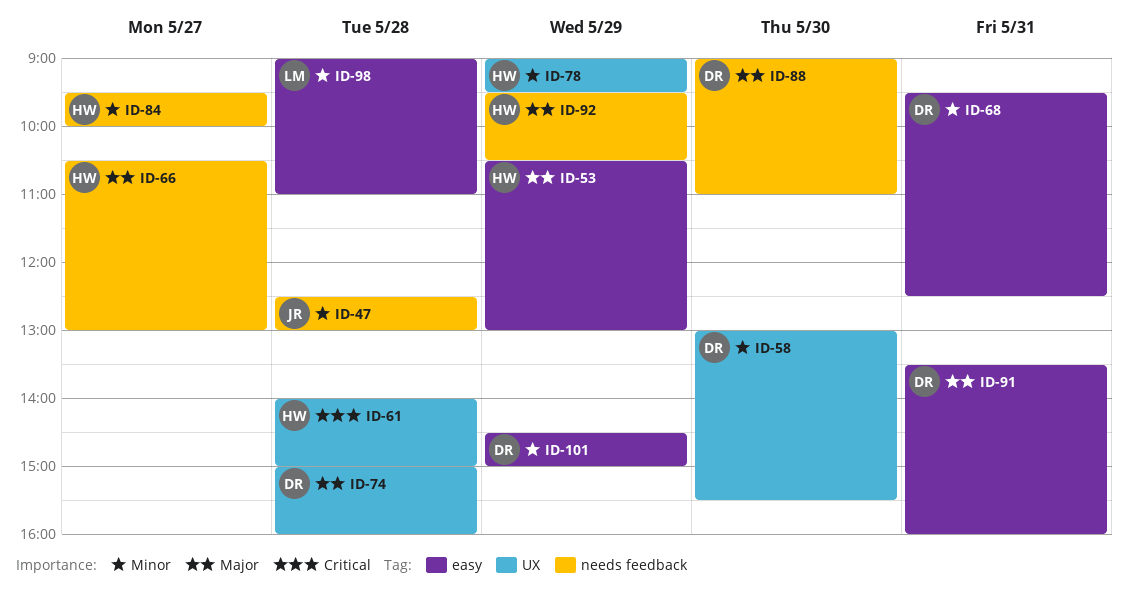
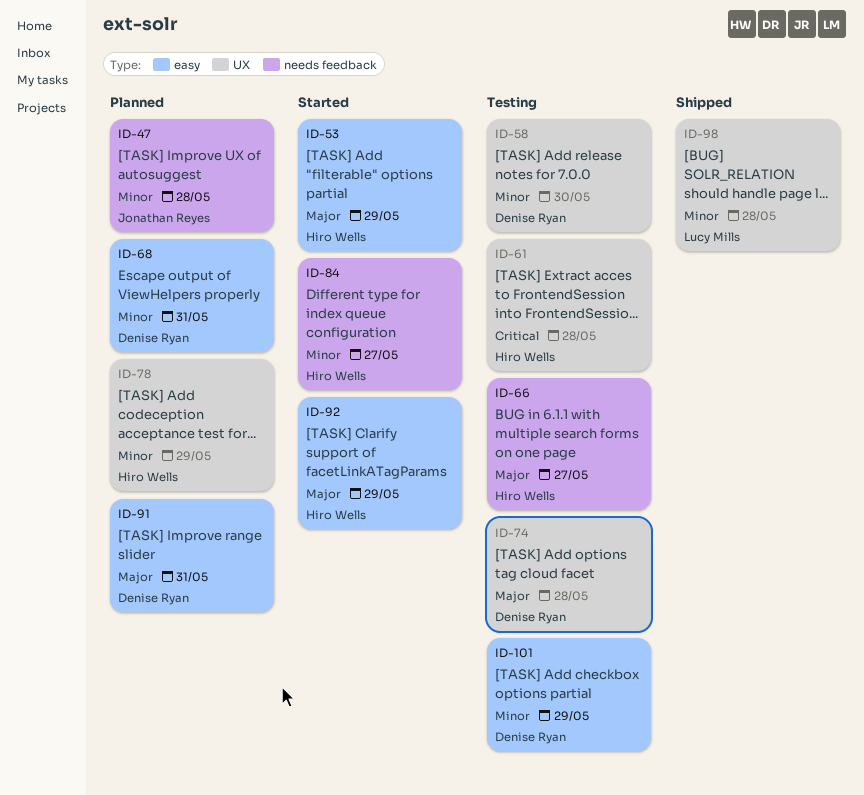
ID-88: present -> none
ID-92, label: needs feedback -> easy
ID-98, label: easy -> UX

